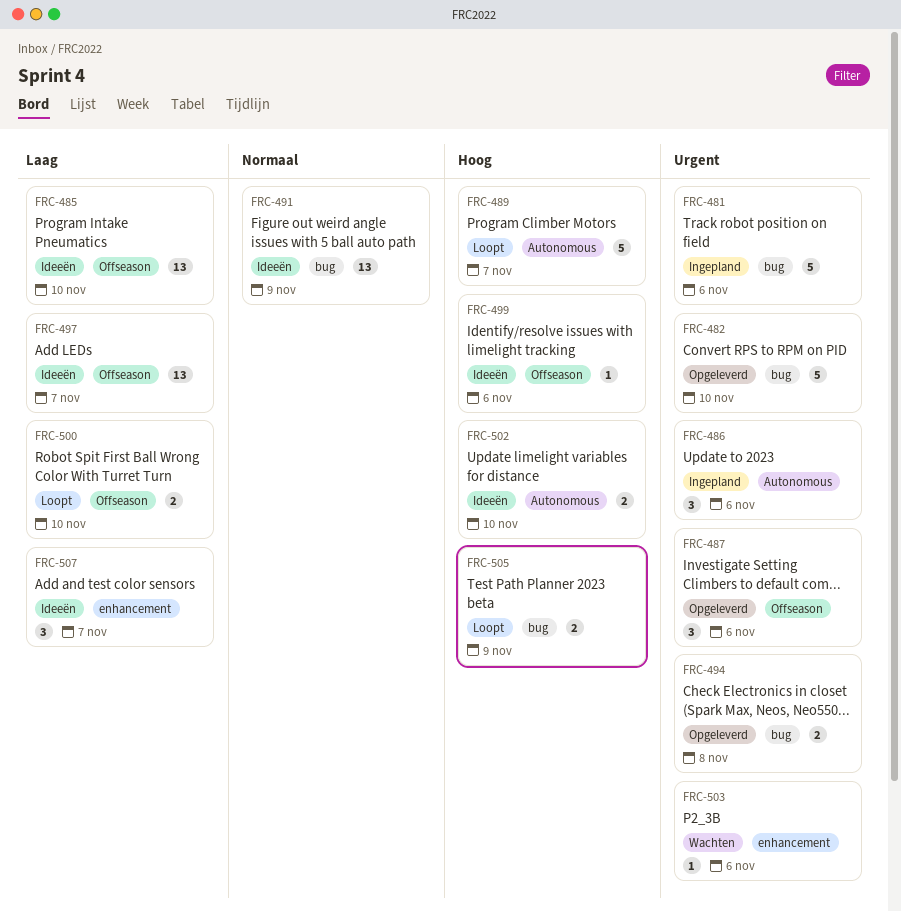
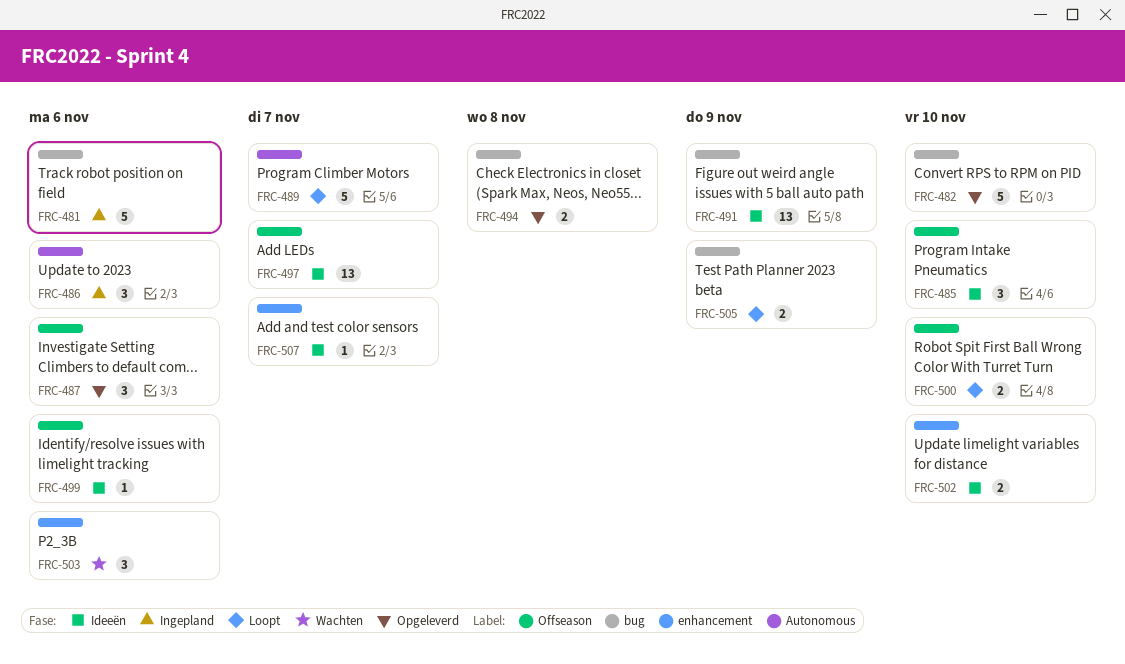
FRC-485, estimate: 13 -> 3
FRC-502, label: Autonomous -> enhancement
FRC-503, estimate: 1 -> 3
FRC-507, estimate: 3 -> 1

